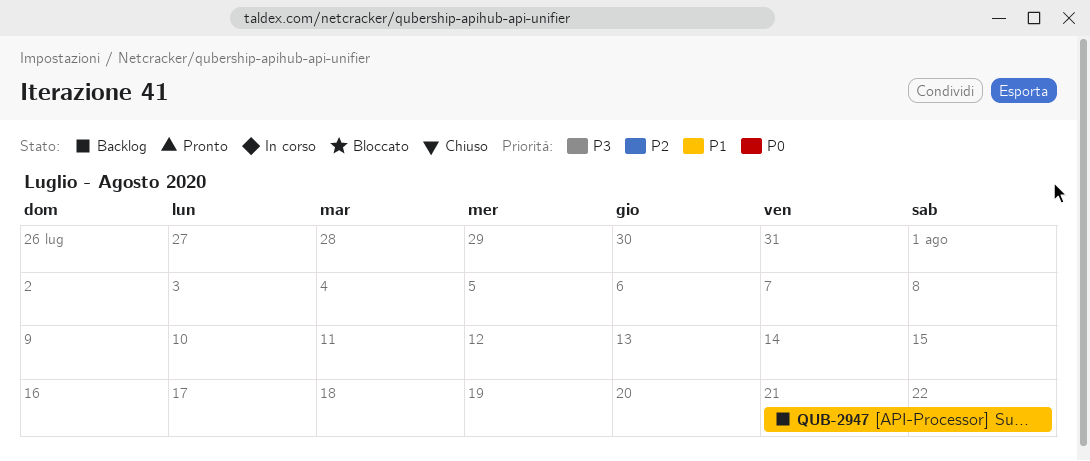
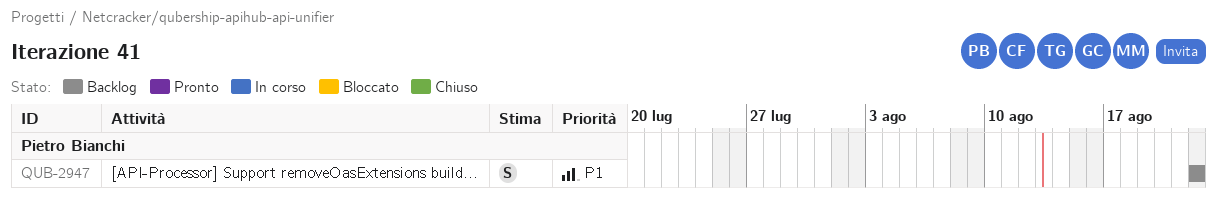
QUB-2947, start: Aug 21 -> Aug 22

